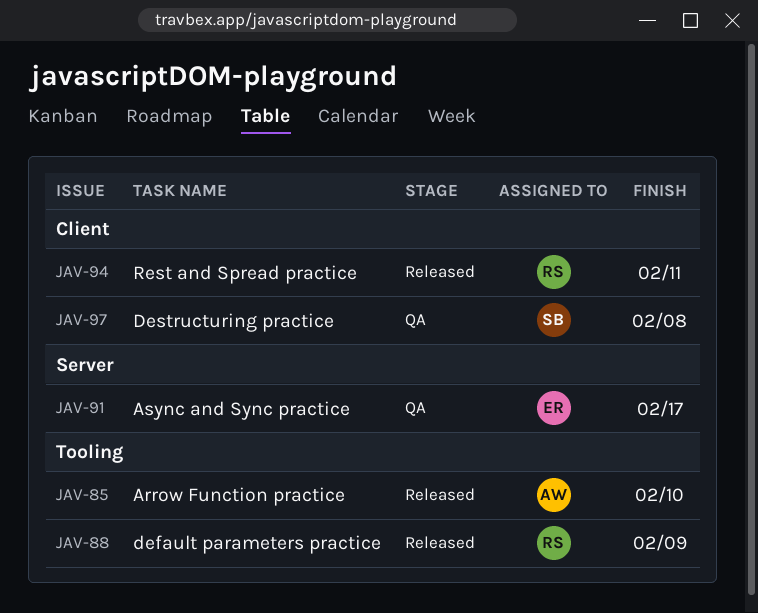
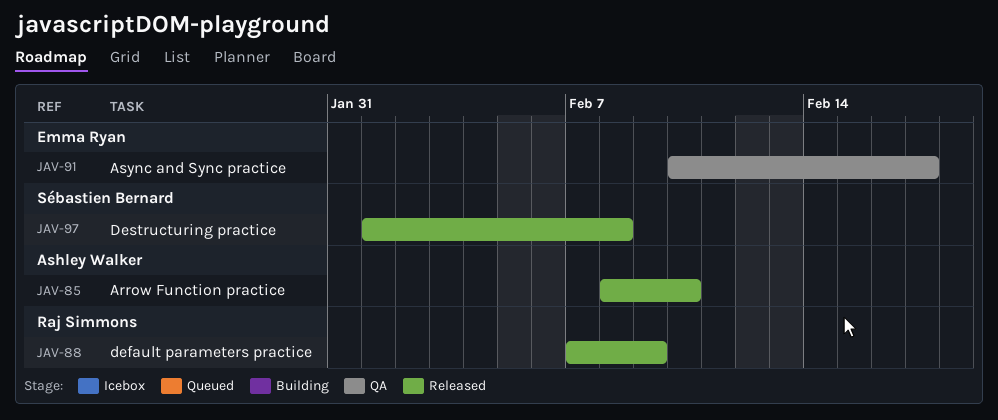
JAV-94: present -> none
JAV-97, status: QA -> Released

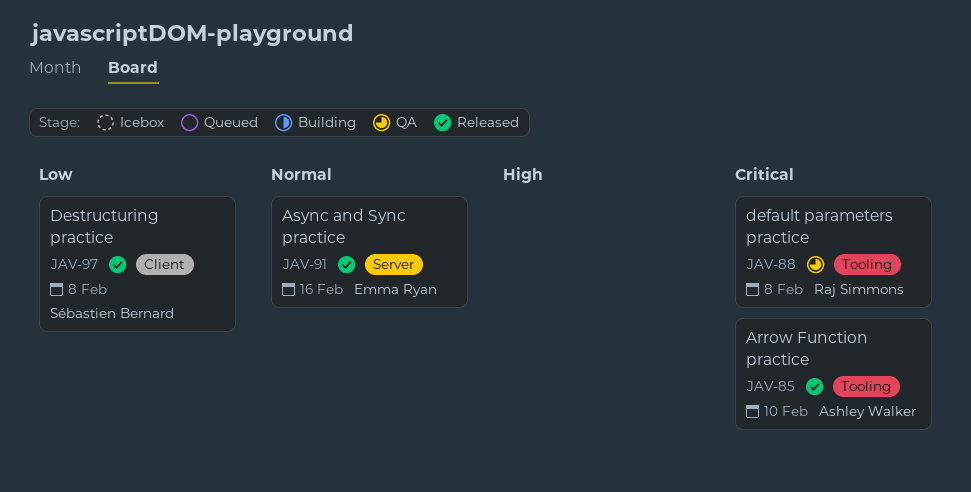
JAV-88, status: Released -> QA
JAV-88, due: Feb 9 -> Feb 8
JAV-91, status: QA -> Released
JAV-91, due: Feb 17 -> Feb 16

